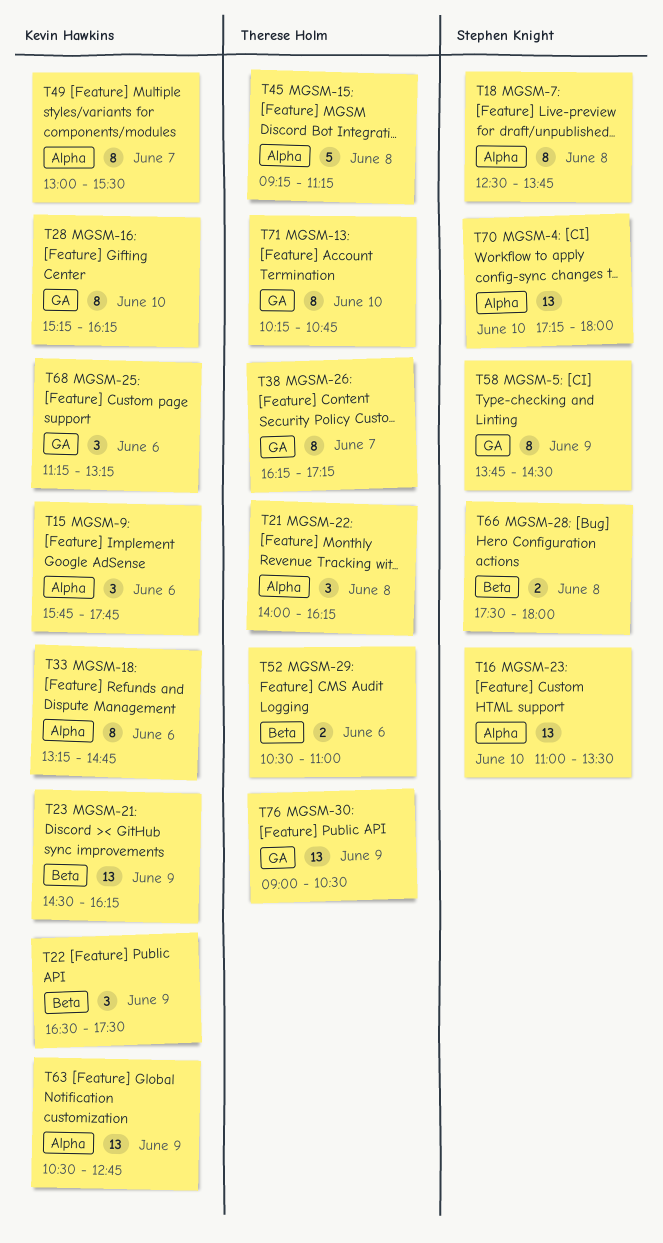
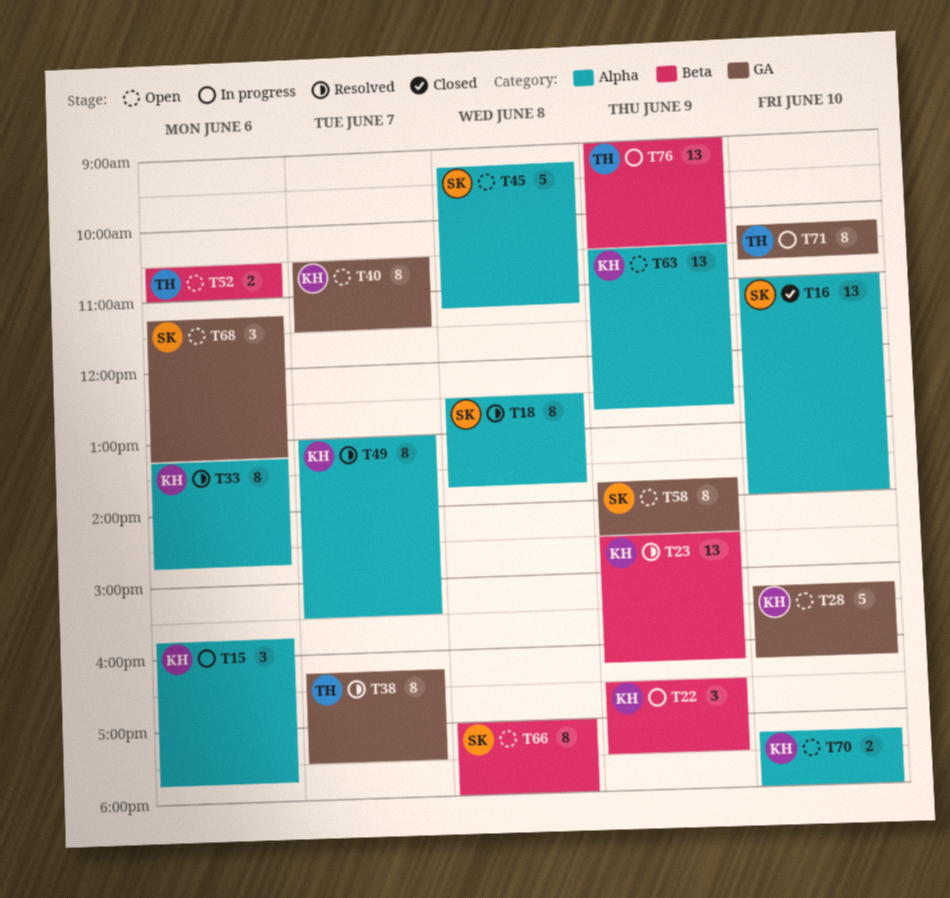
T16, ends: 13:30 -> 14:00
T21: present -> none
T28, estimate: 8 -> 5
T38, ends: 17:15 -> 17:30
T40: none -> present
T45, owner: Therese Holm -> Stephen Knight
T66, estimate: 2 -> 8
T66, begins: 17:30 -> 17:00
T68, owner: Kevin Hawkins -> Stephen Knight
T70, owner: Stephen Knight -> Kevin Hawkins
T70, estimate: 13 -> 2
T76, label: GA -> Beta

